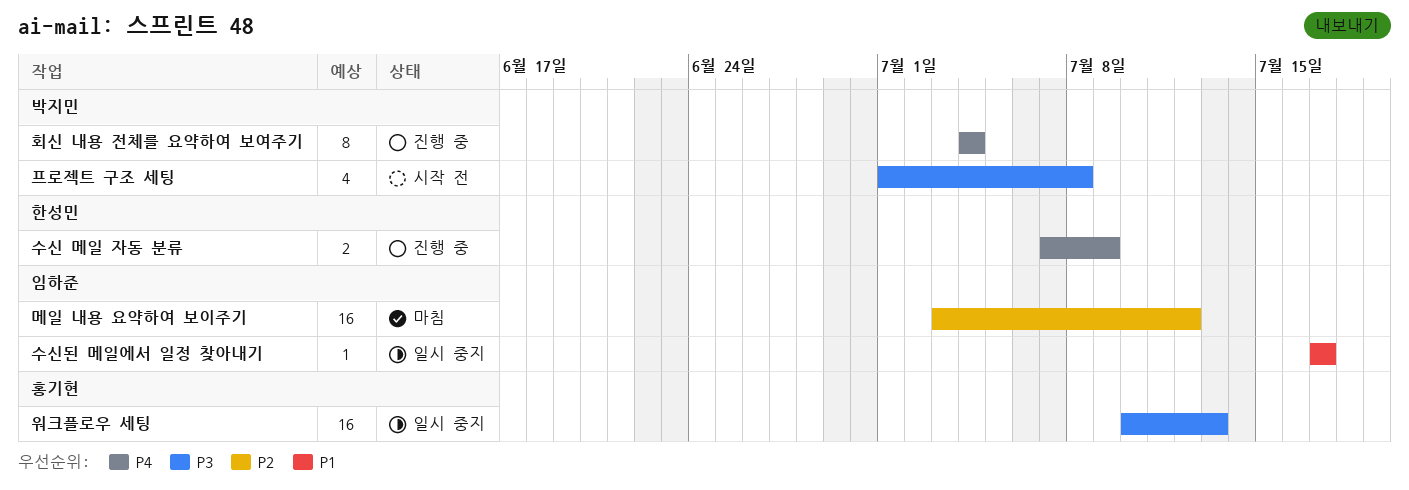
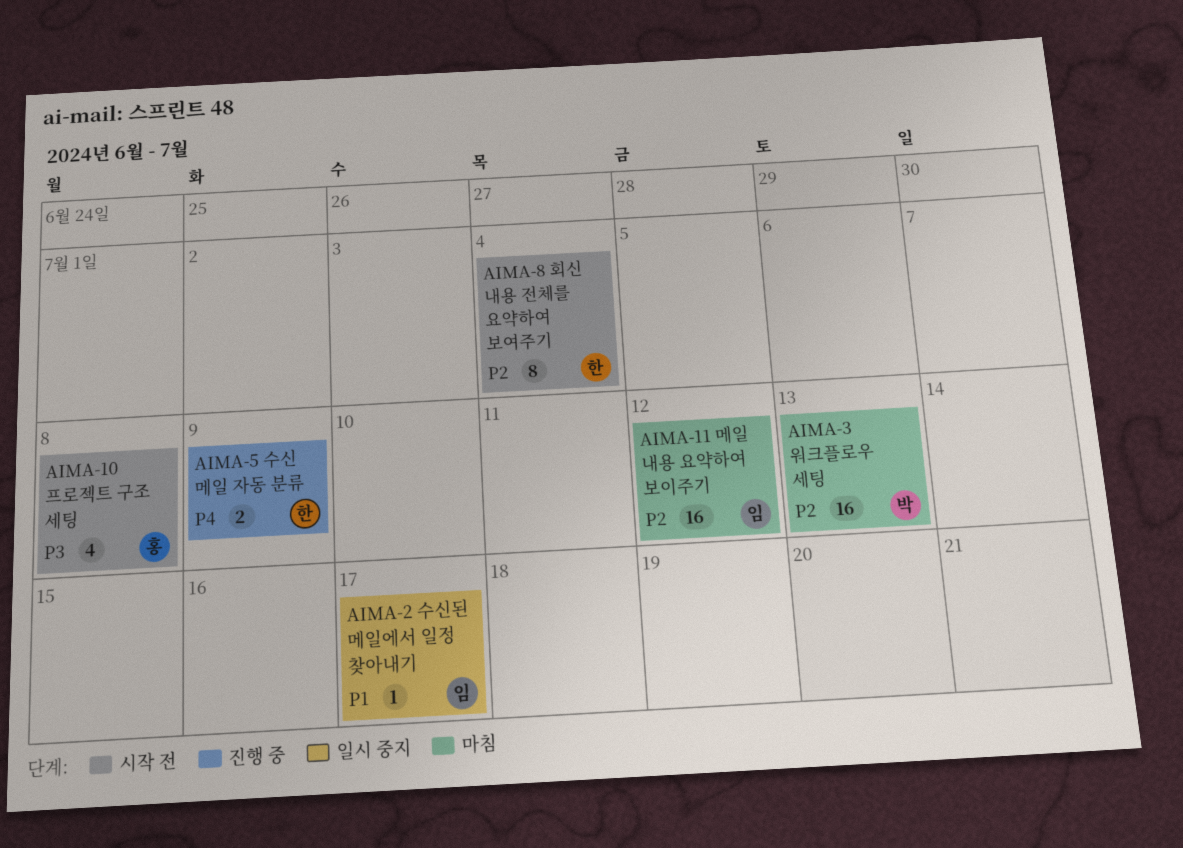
워크플로우 세팅, status: 일시 중지 -> 마침
워크플로우 세팅, owner: 홍기현 -> 박지민
워크플로우 세팅, priority: P3 -> P2
프로젝트 구조 세팅, owner: 박지민 -> 홍기현
회신 내용 전체를 요약하여 보여주기, status: 진행 중 -> 시작 전
회신 내용 전체를 요약하여 보여주기, owner: 박지민 -> 한성민
회신 내용 전체를 요약하여 보여주기, priority: P4 -> P2

